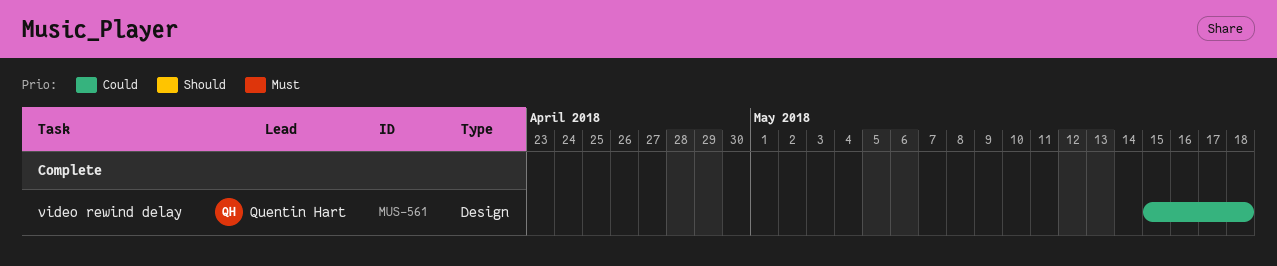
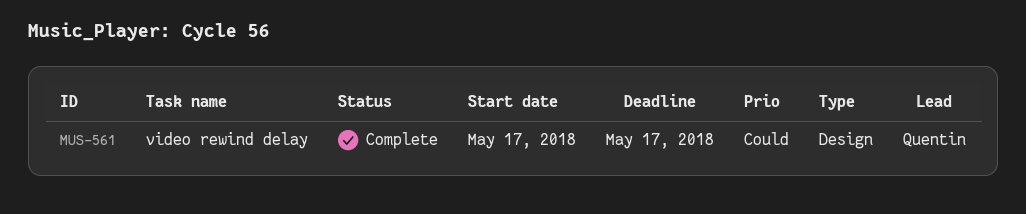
MUS-561, start: May 15 -> May 17
MUS-561, due: May 18 -> May 17

